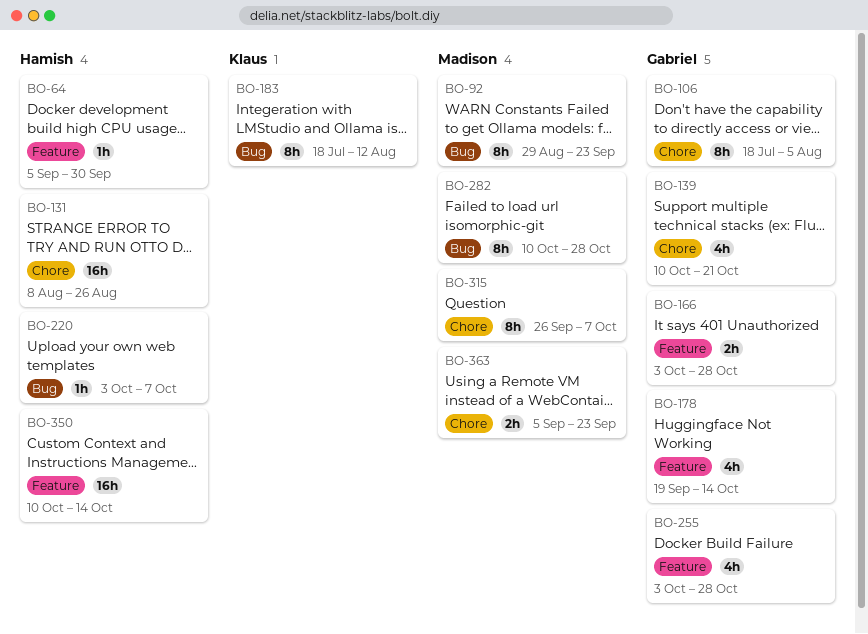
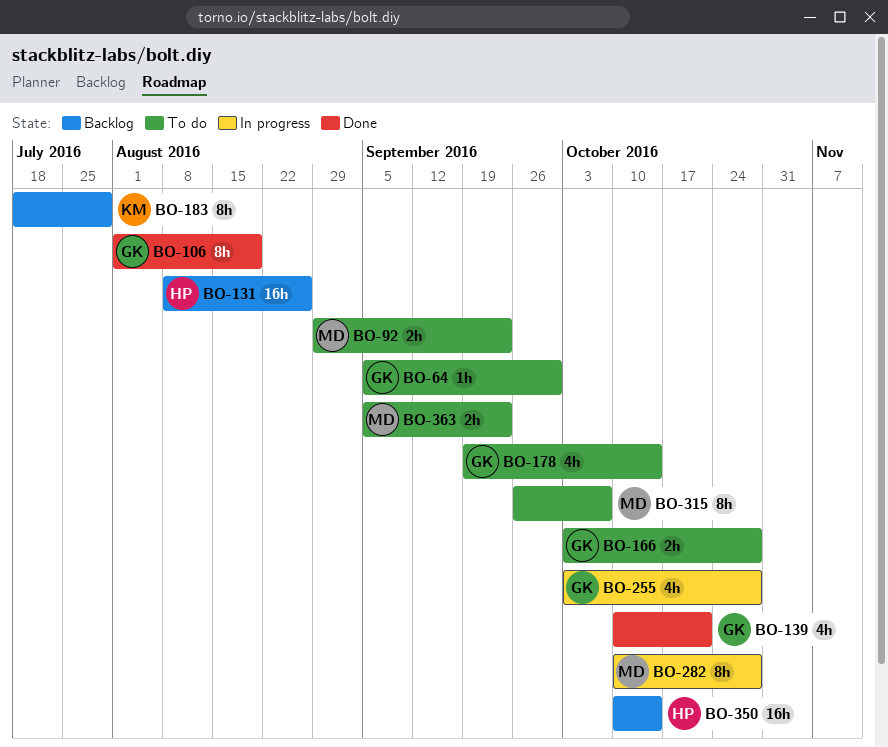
BO-64, owner: Hamish -> Gabriel
BO-92, estimate: 8h -> 2h
BO-106, start: Jul 18 -> Aug 1
BO-106, due: Aug 5 -> Aug 19
BO-183, due: Aug 12 -> Jul 29
BO-220: present -> none

